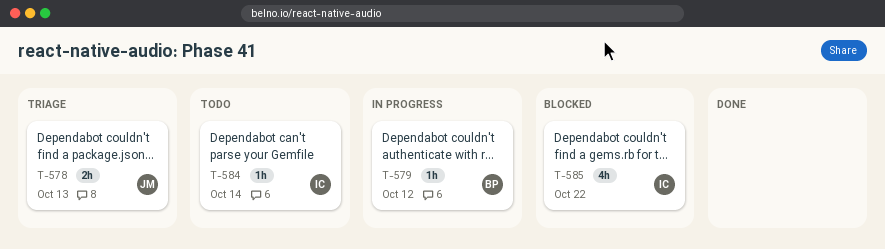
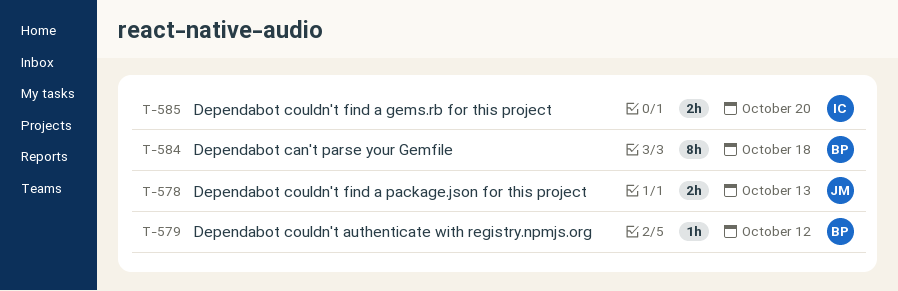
T-584, owner: IC -> BP
T-584, estimate: 1h -> 8h
T-584, due: Oct 14 -> Oct 18
T-585, estimate: 4h -> 2h
T-585, due: Oct 22 -> Oct 20

